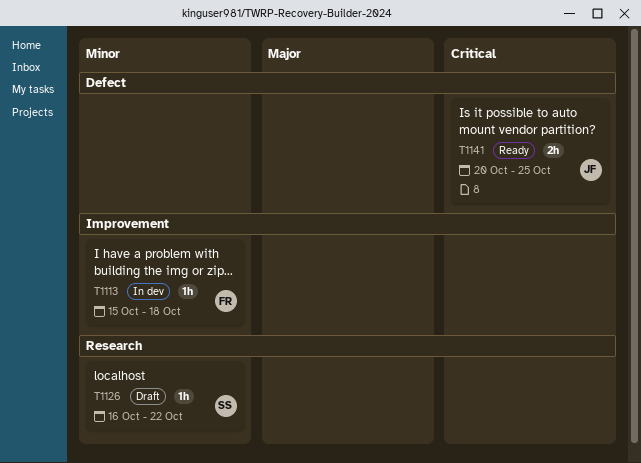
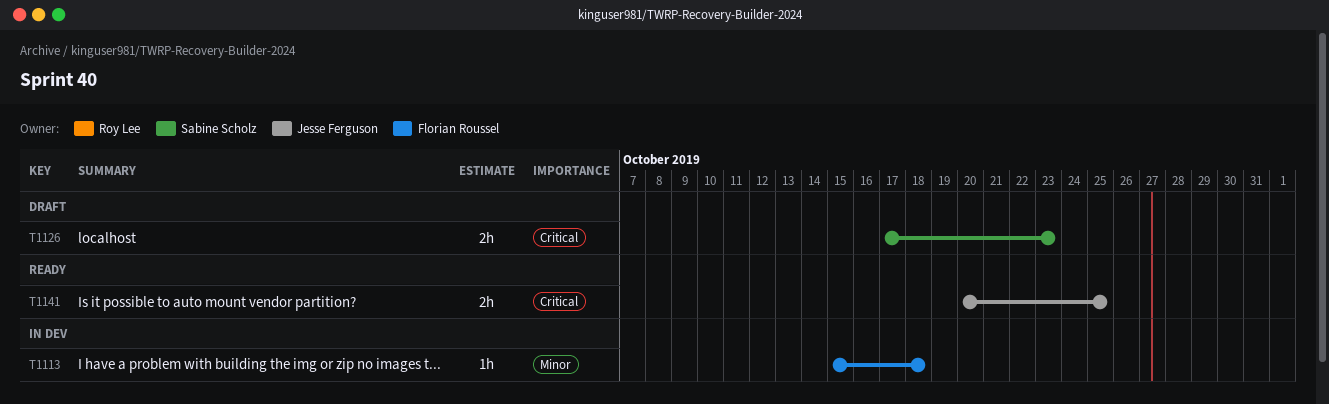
T1126, priority: Minor -> Critical
T1126, estimate: 1h -> 2h
T1126, start: Oct 16 -> Oct 17
T1126, due: Oct 22 -> Oct 23

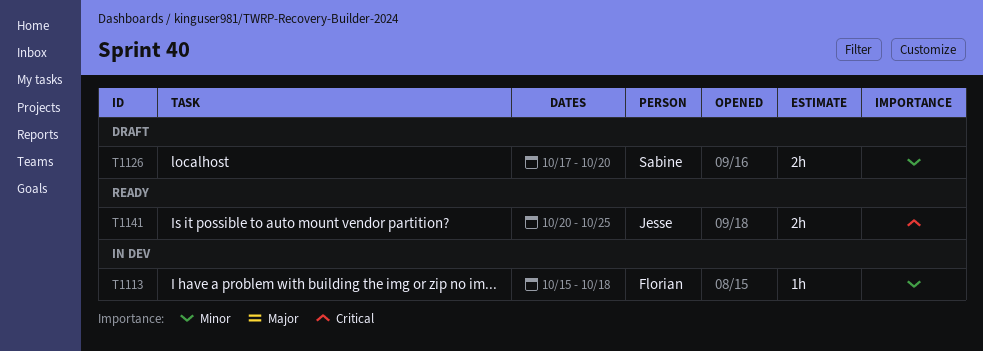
T1126, priority: Critical -> Minor
T1126, due: Oct 23 -> Oct 20

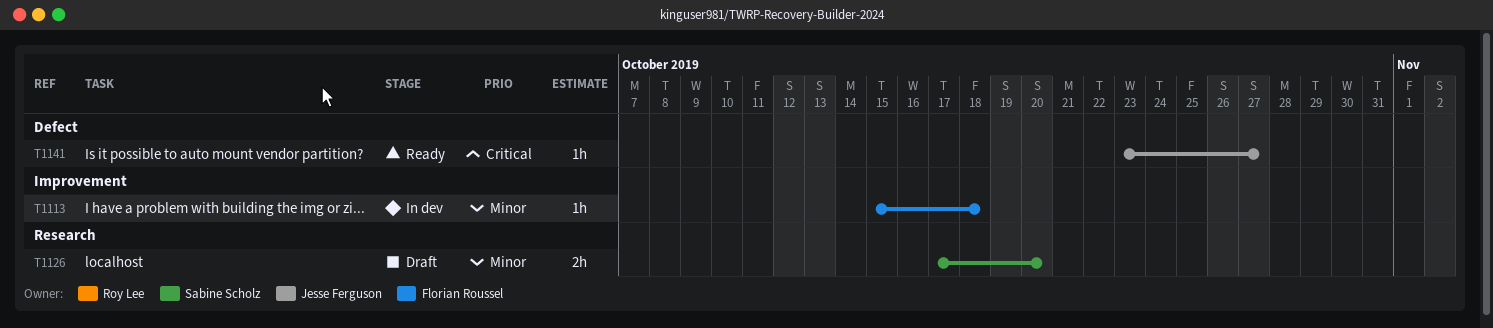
T1141, estimate: 2h -> 1h
T1141, start: Oct 20 -> Oct 23
T1141, due: Oct 25 -> Oct 27

